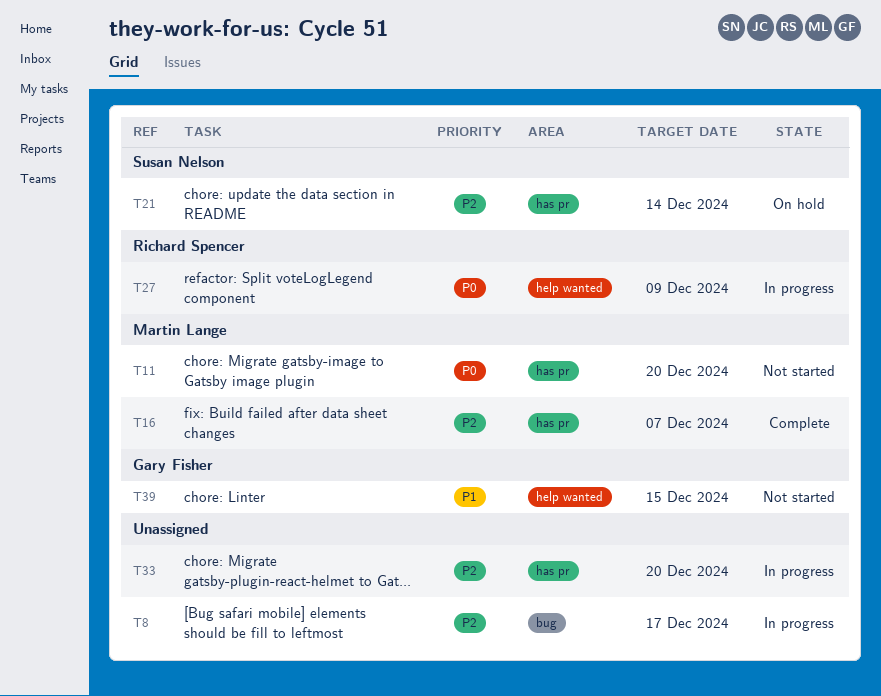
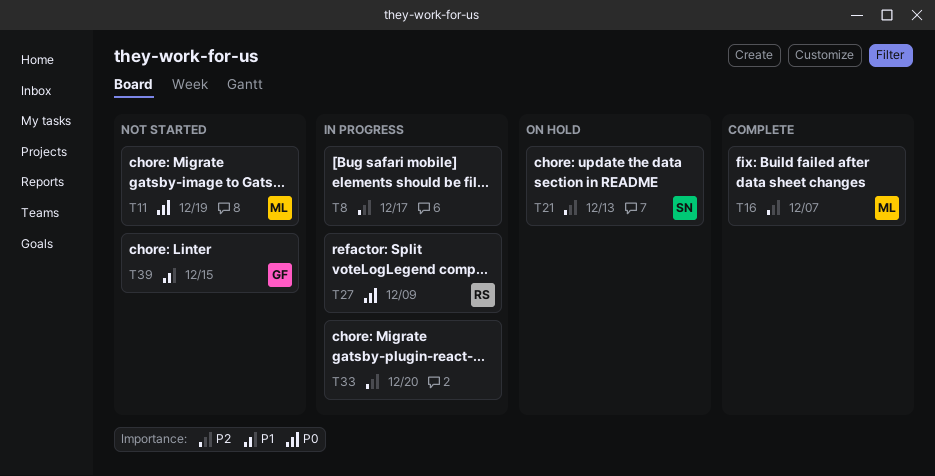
T11, due: Dec 20 -> Dec 19
T21, due: Dec 14 -> Dec 13

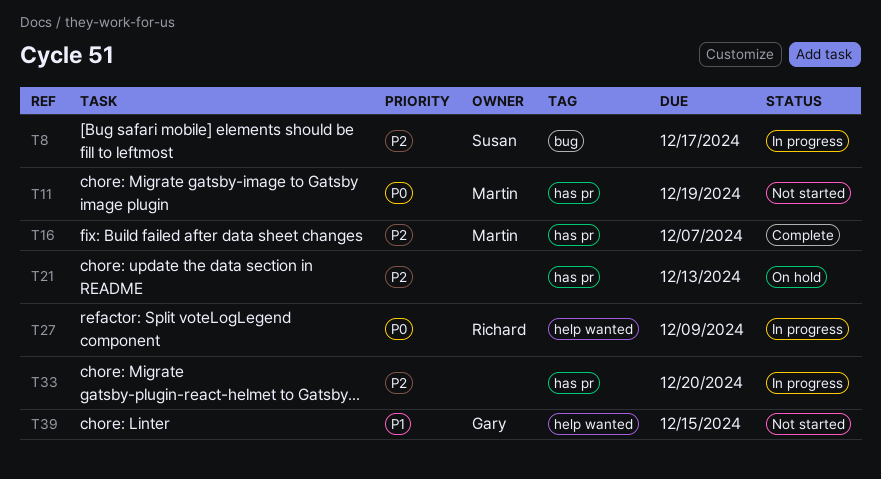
T8, owner: none -> Susan
T21, owner: Susan -> none

